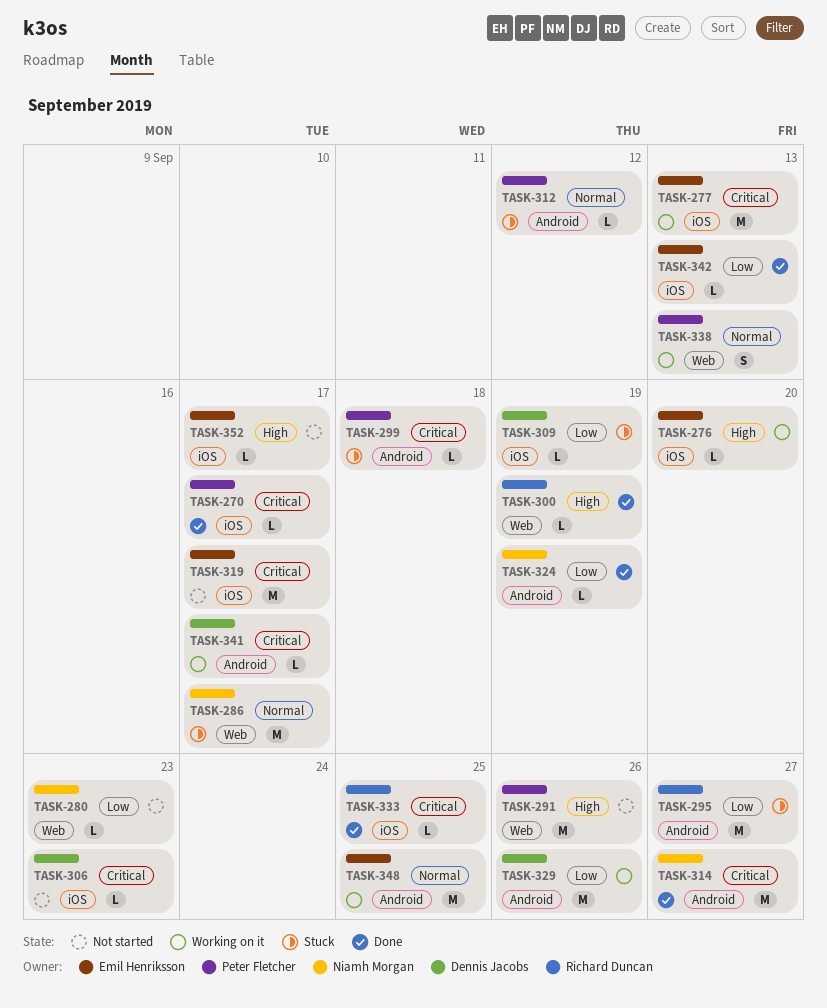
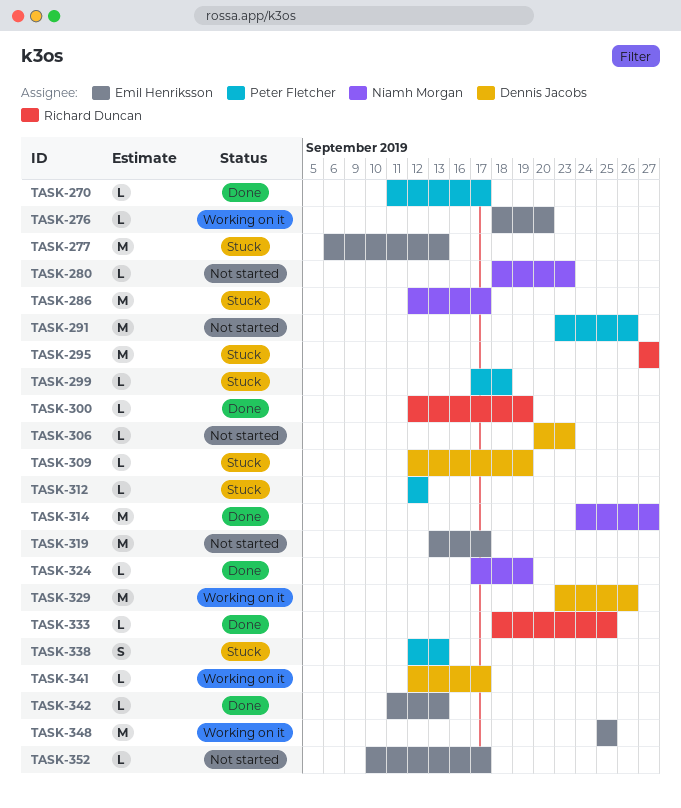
TASK-277, status: Working on it -> Stuck
TASK-338, status: Working on it -> Stuck

